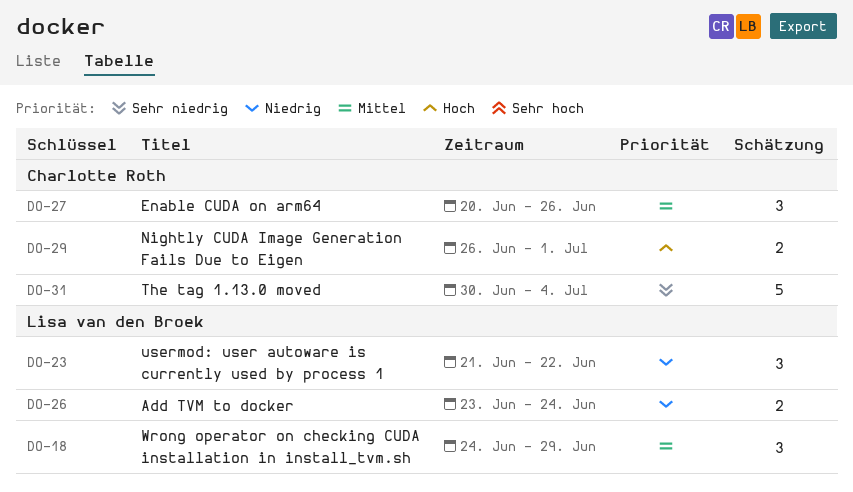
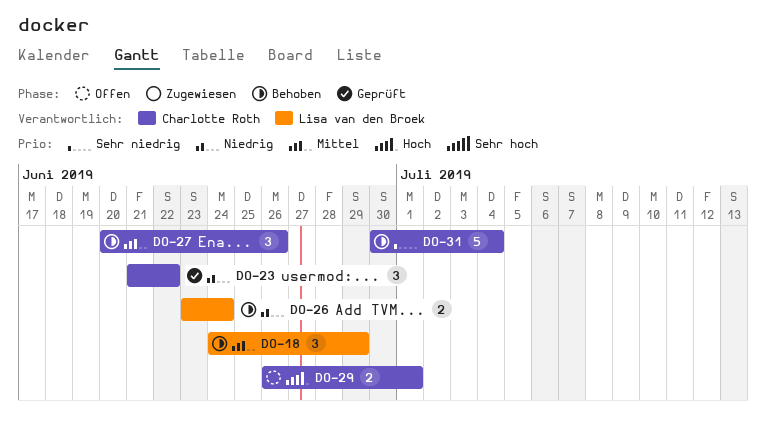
DO-23, owner: Lisa van den Broek -> Charlotte Roth

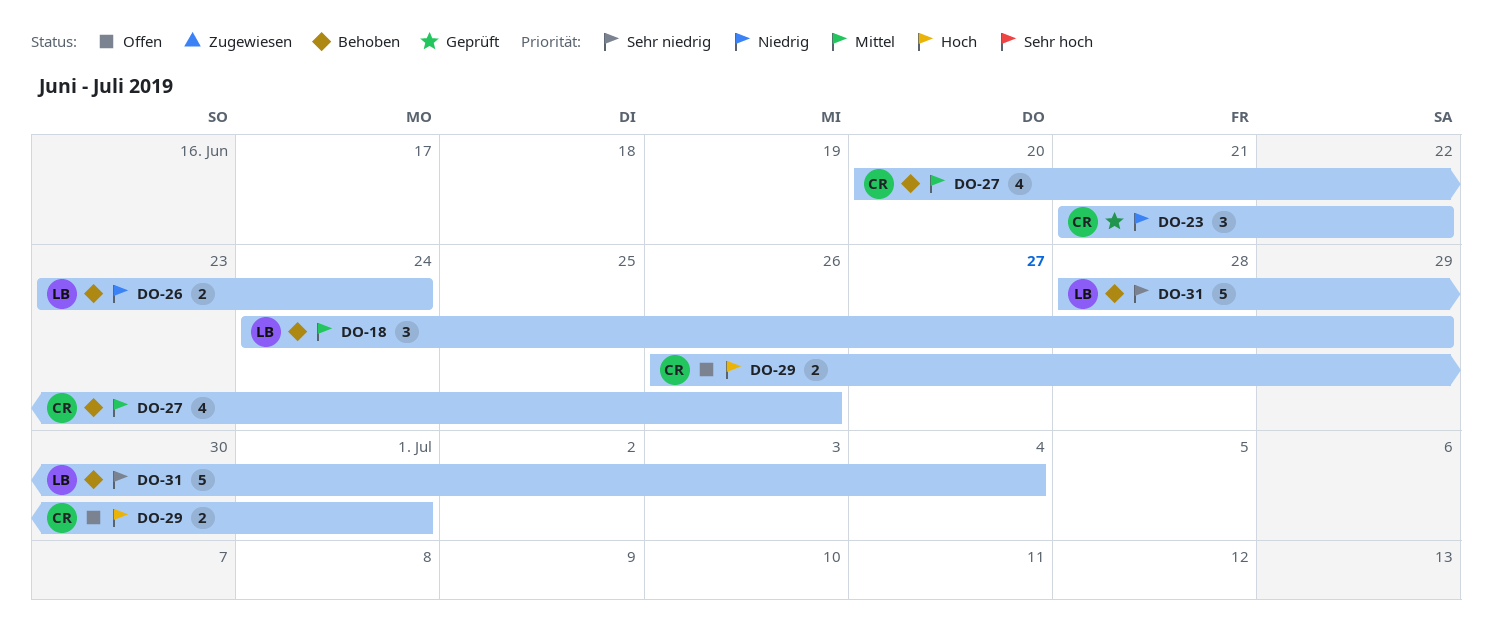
DO-27, estimate: 3 -> 4
DO-31, owner: Charlotte Roth -> Lisa van den Broek
DO-31, start: Jun 30 -> Jun 28

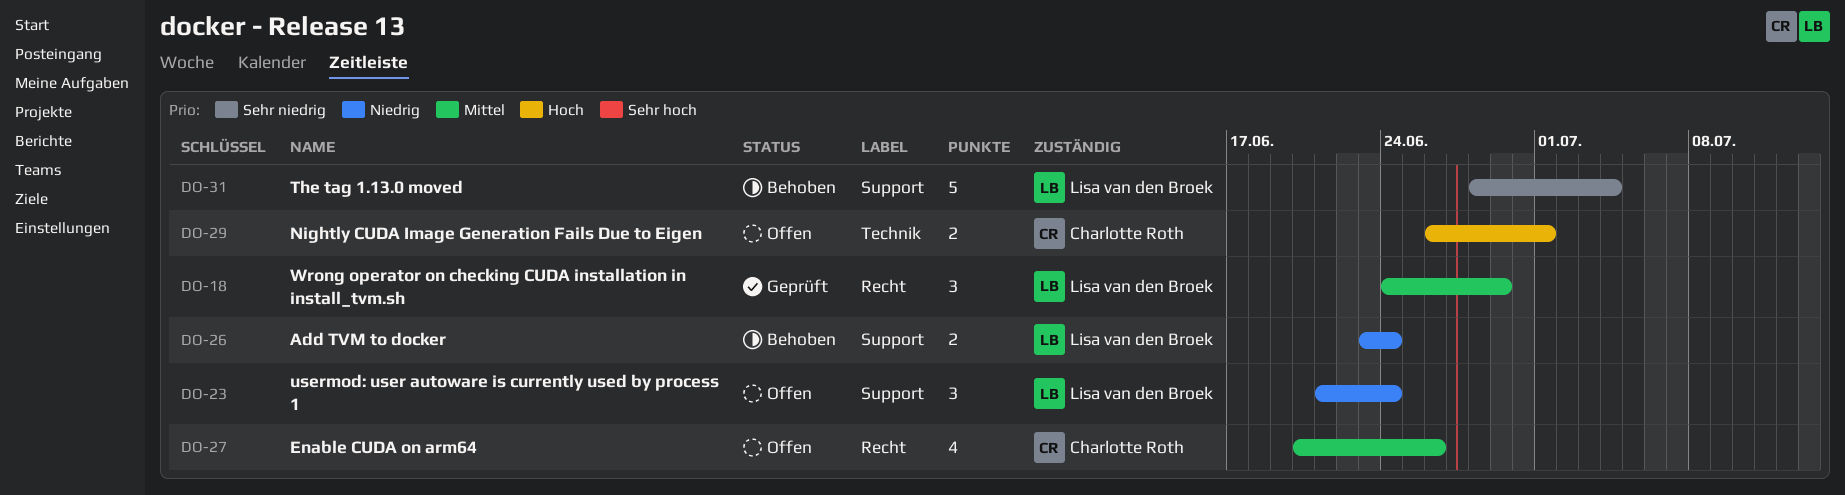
DO-18, status: Behoben -> Geprüft
DO-23, status: Geprüft -> Offen
DO-23, owner: Charlotte Roth -> Lisa van den Broek
DO-23, due: Jun 22 -> Jun 24
DO-27, status: Behoben -> Offen

